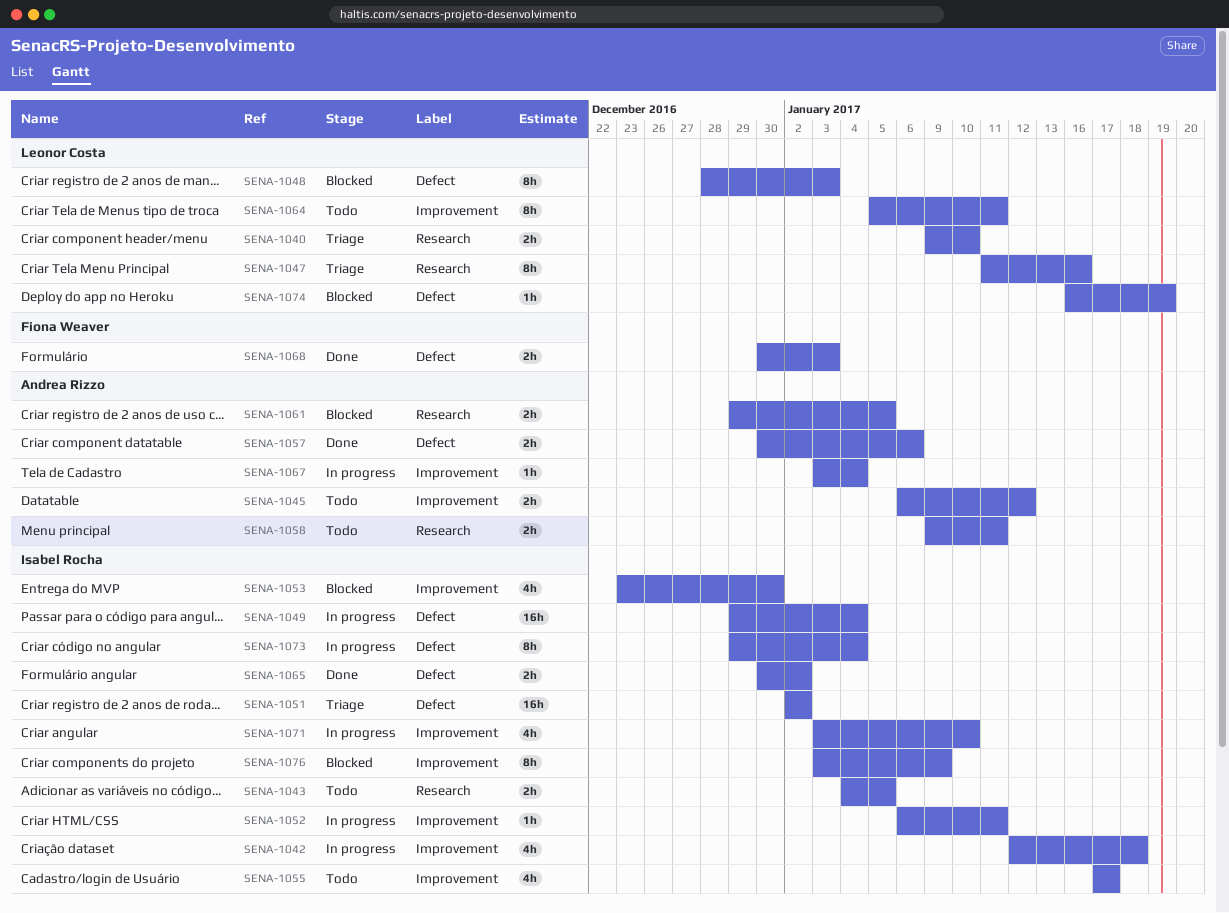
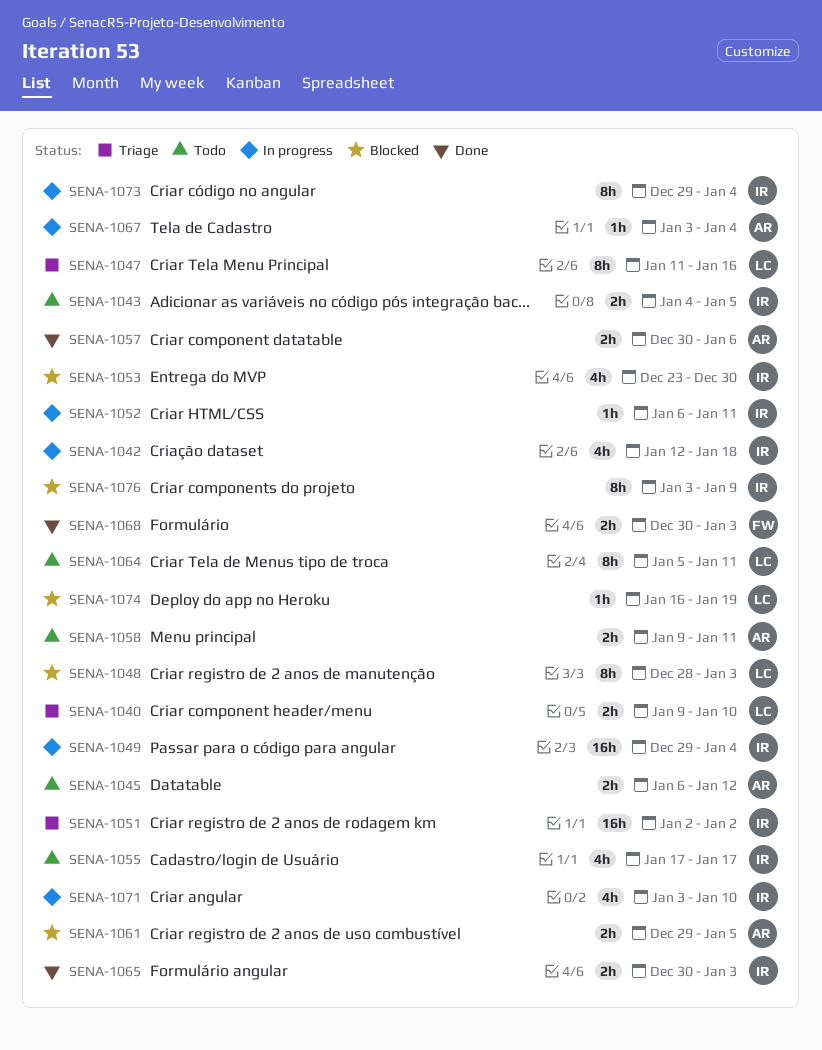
SENA-1065, due: Jan 2 -> Jan 3

